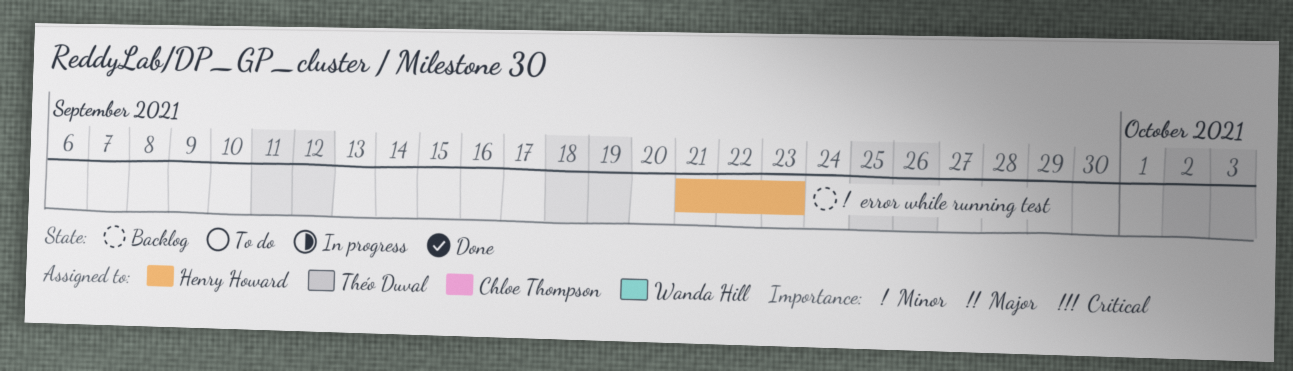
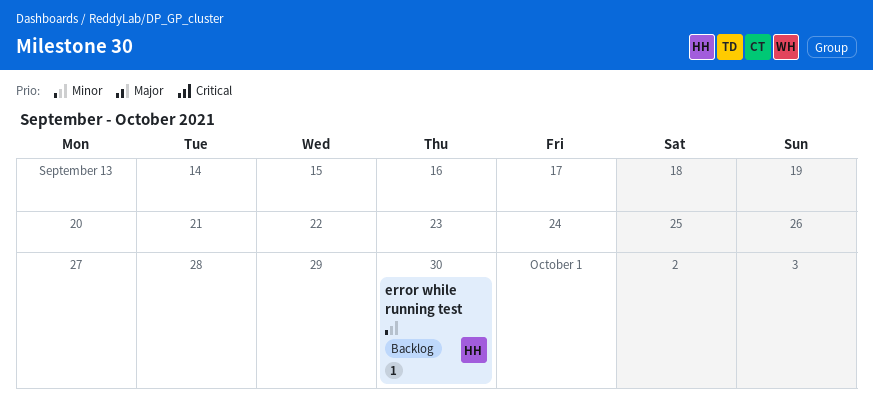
error while running test, due: Sep 23 -> Sep 30

